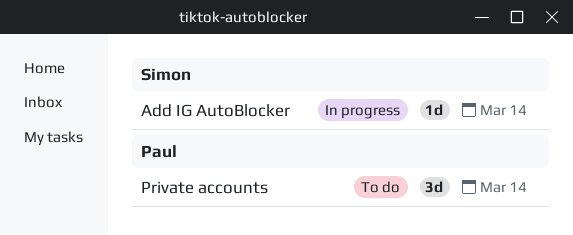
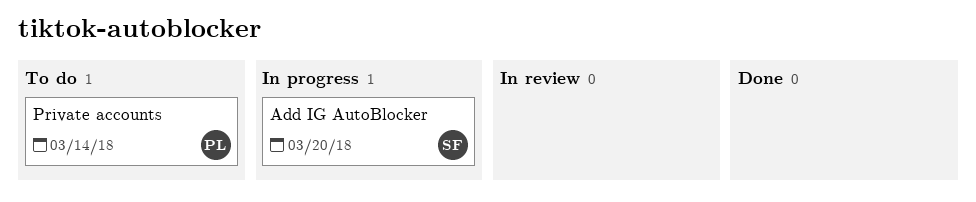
Add IG AutoBlocker, due: Mar 14 -> Mar 20

